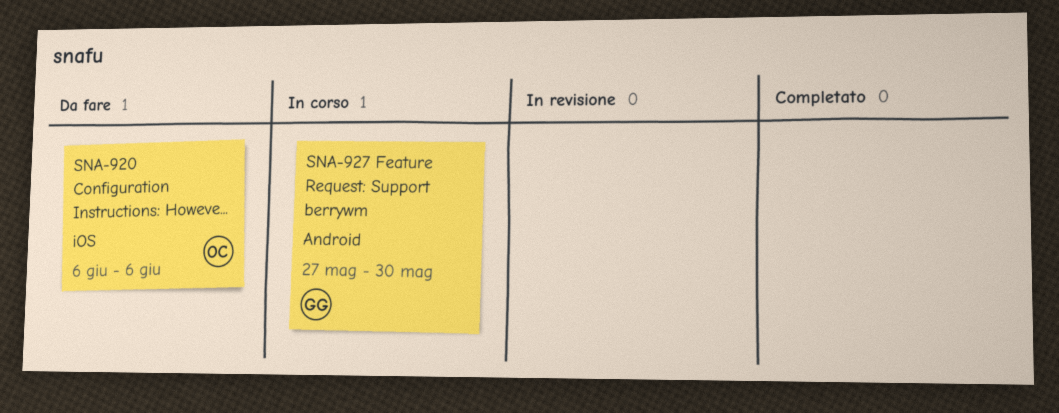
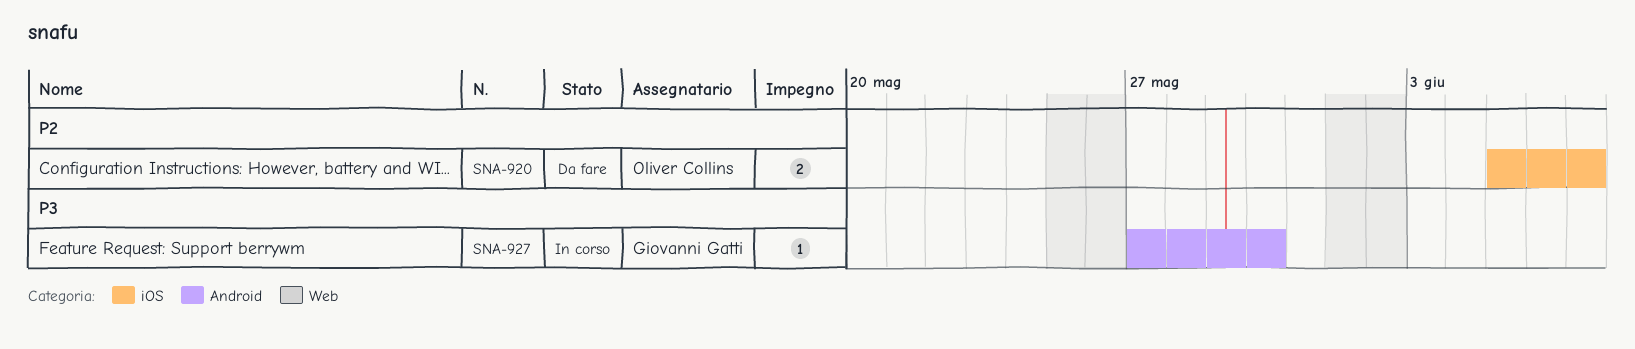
SNA-920, start: Jun 6 -> Jun 5
SNA-920, due: Jun 6 -> Jun 7

